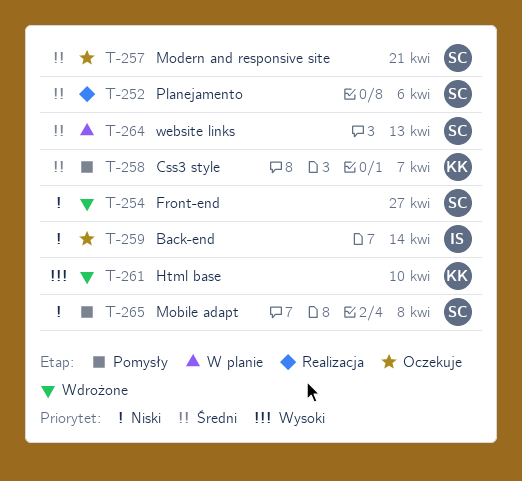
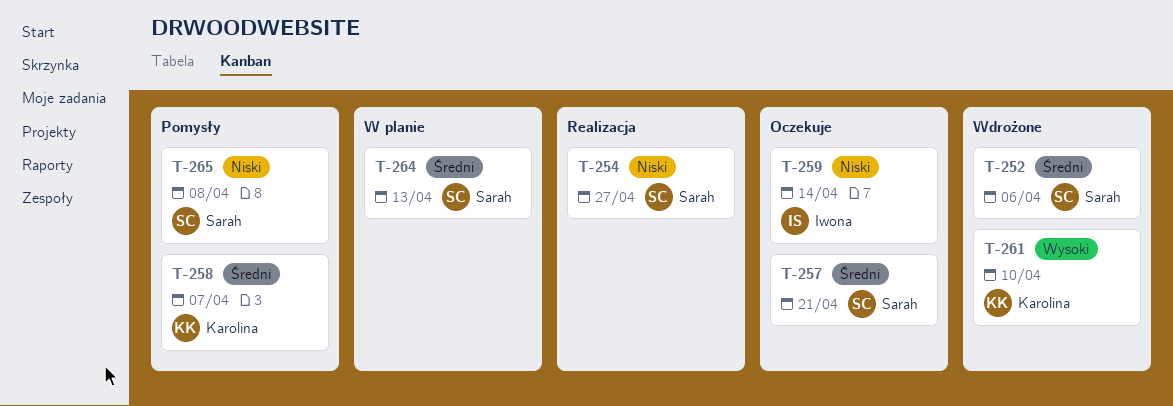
T-252, status: Realizacja -> Wdrożone
T-254, status: Wdrożone -> Realizacja

